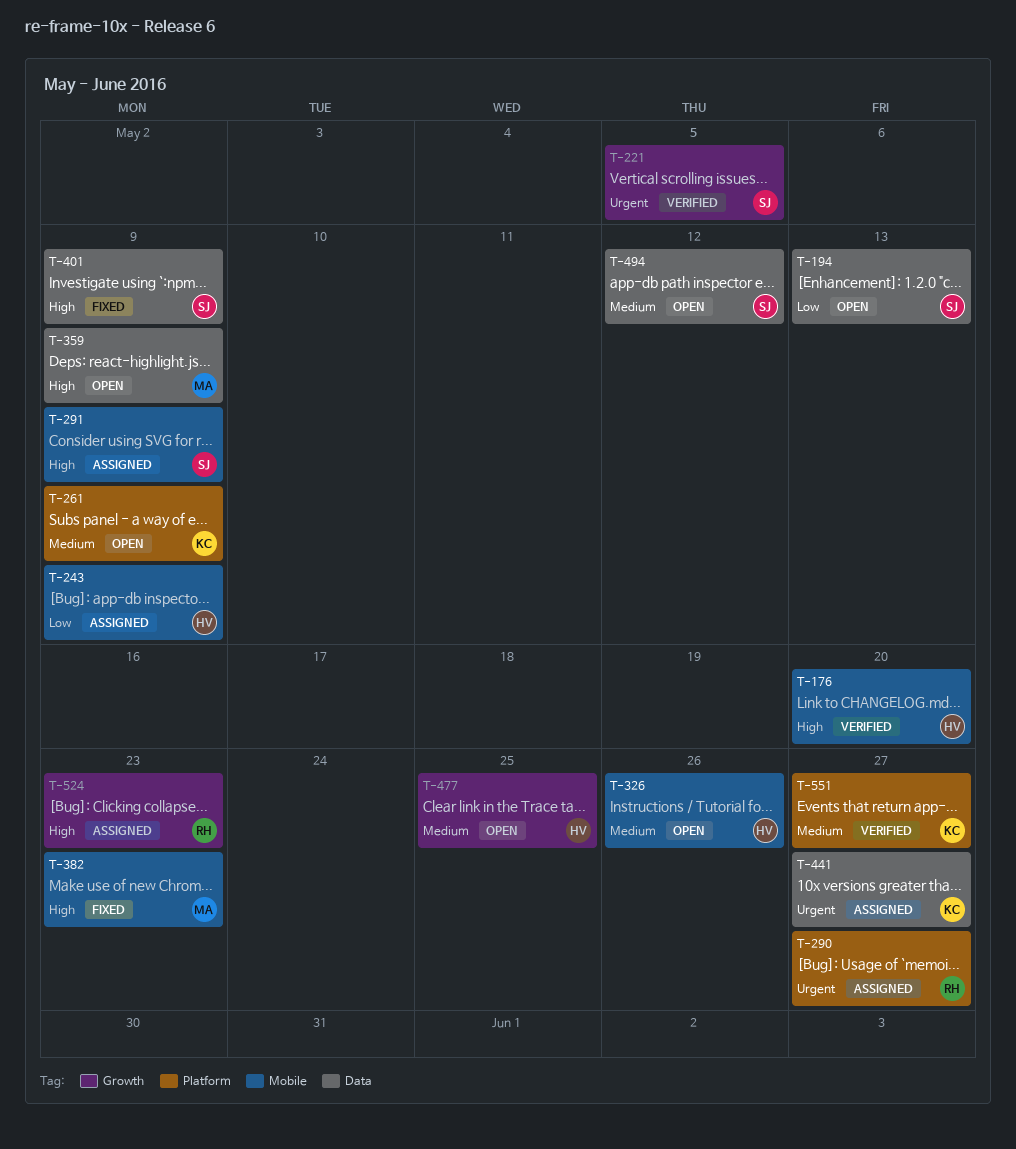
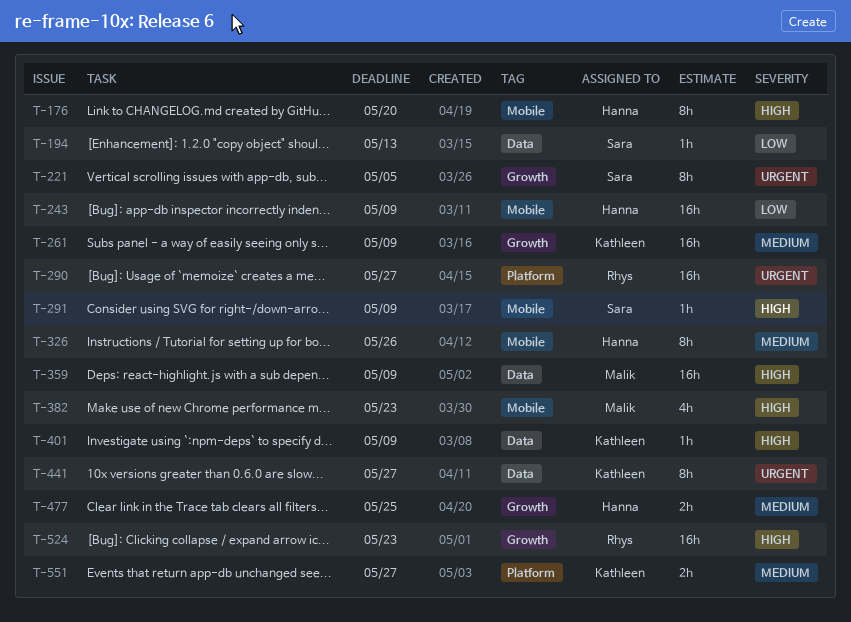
T-261, label: Platform -> Growth
T-401, owner: Sara -> Kathleen
T-494: present -> none

